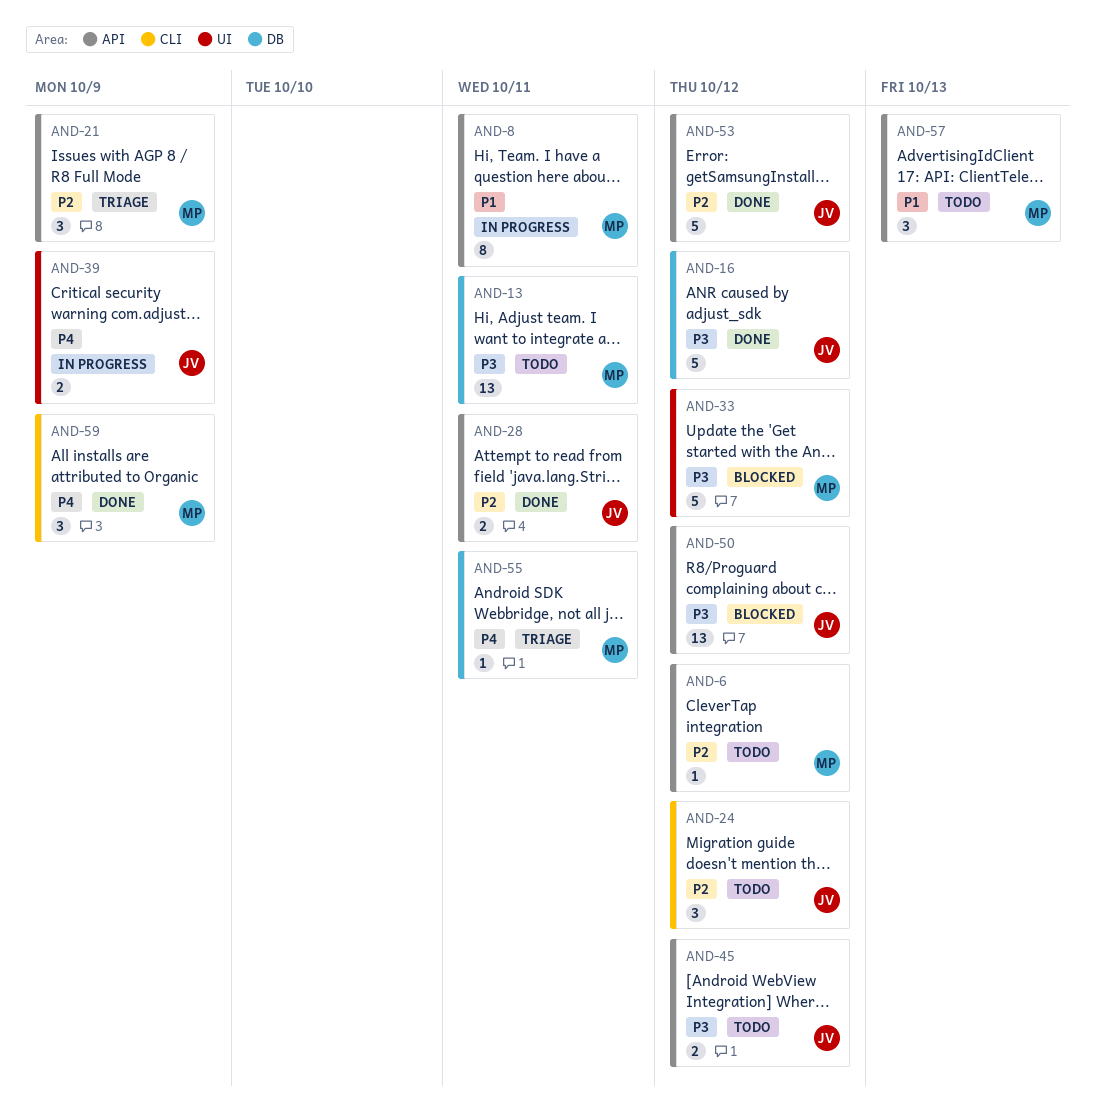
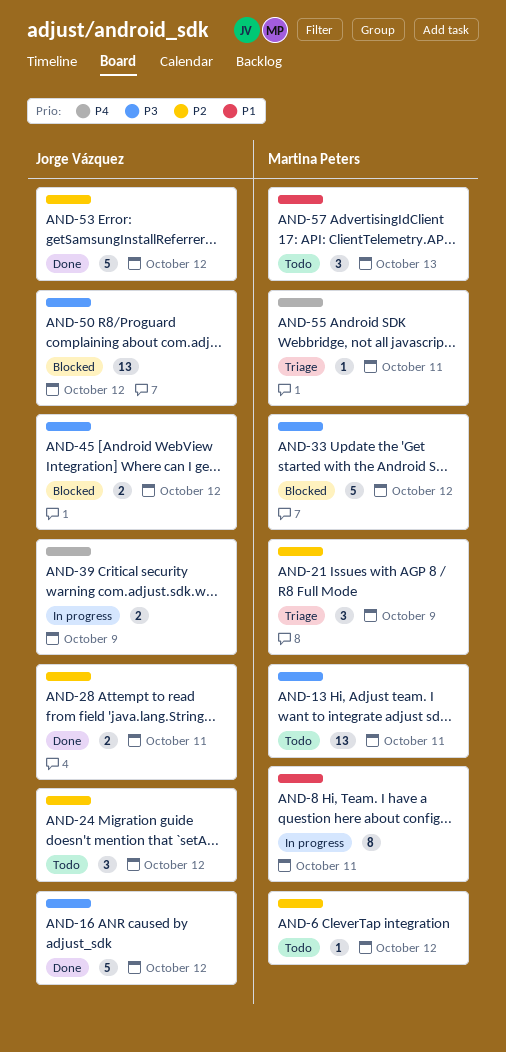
AND-45, status: Todo -> Blocked
AND-59: present -> none

